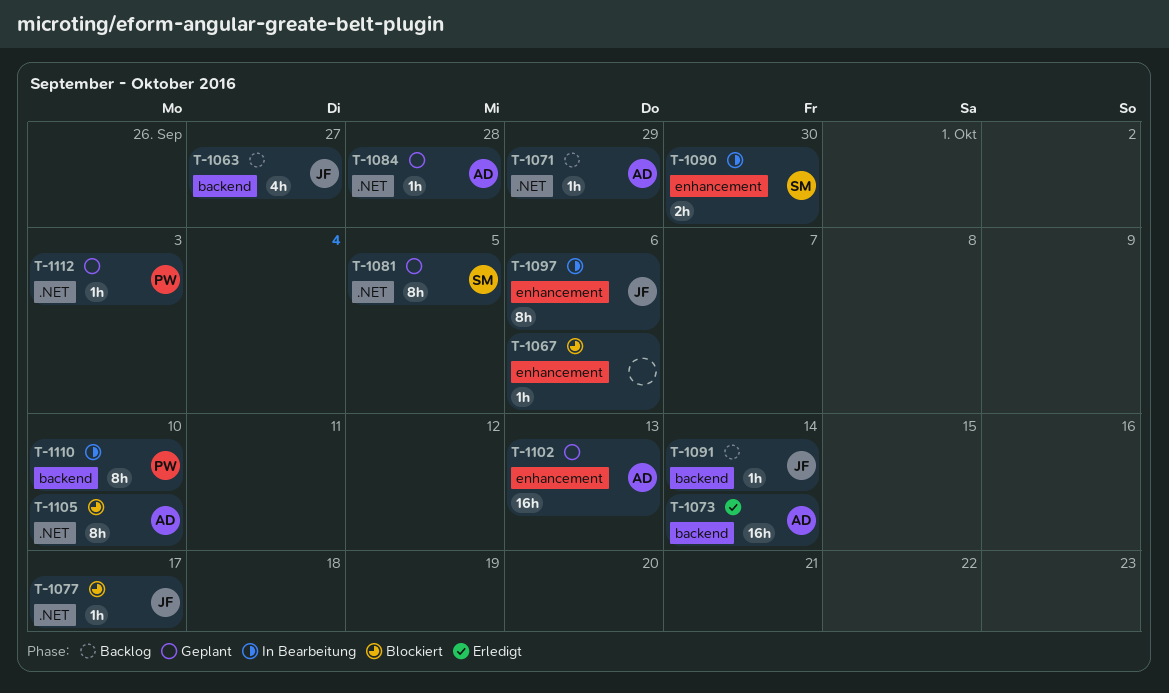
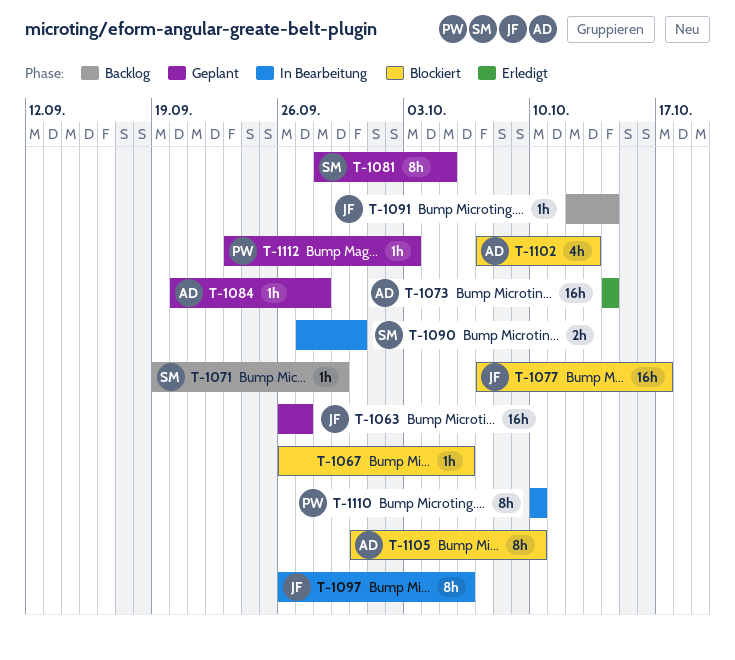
T-1063, status: Backlog -> Geplant
T-1063, estimate: 4h -> 16h
T-1071, owner: AD -> SM
T-1077, estimate: 1h -> 16h
T-1102, status: Geplant -> Blockiert
T-1102, estimate: 16h -> 4h

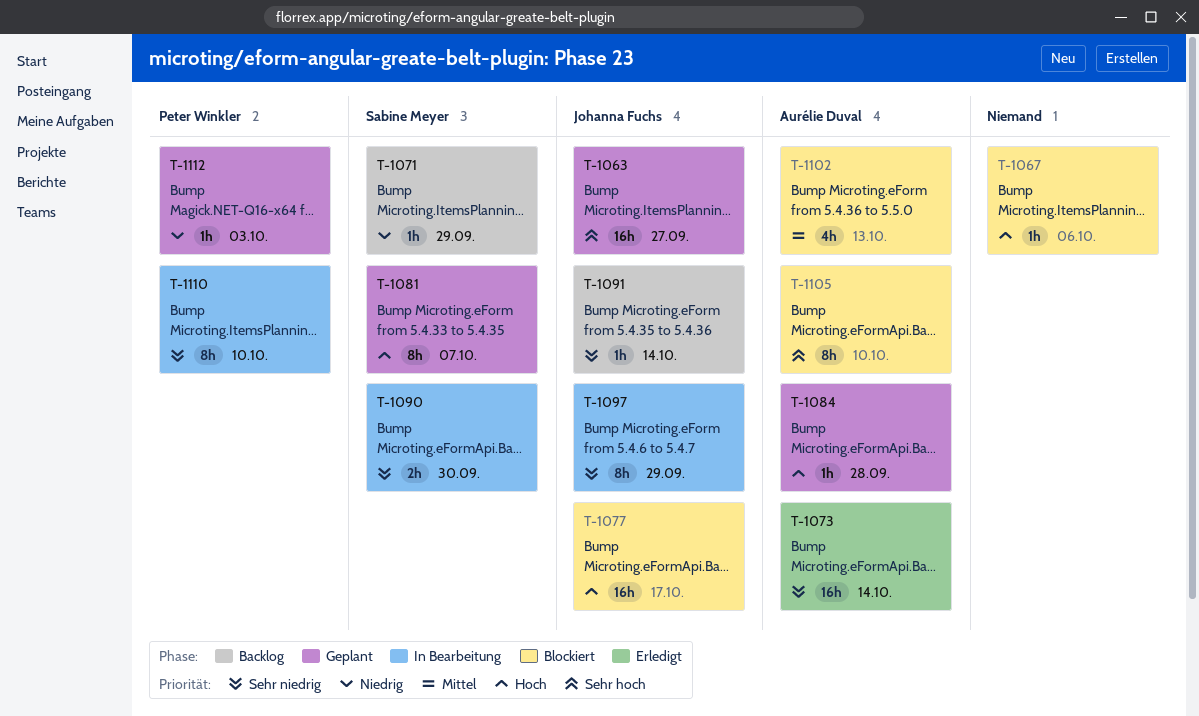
T-1081, due: Oct 5 -> Oct 7
T-1097, due: Oct 6 -> Sep 29

